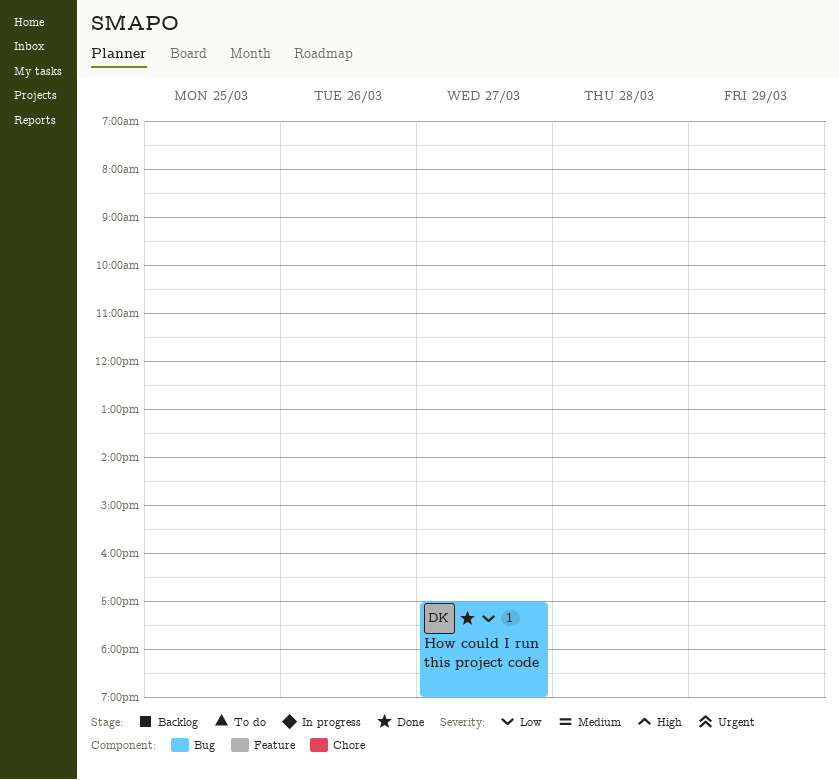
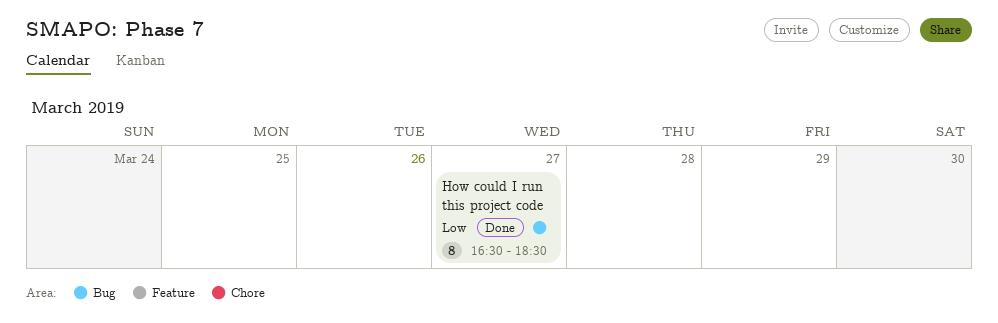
How could I run this project code, estimate: 1 -> 8
How could I run this project code, begins: 17:00 -> 16:30
How could I run this project code, ends: 19:00 -> 18:30

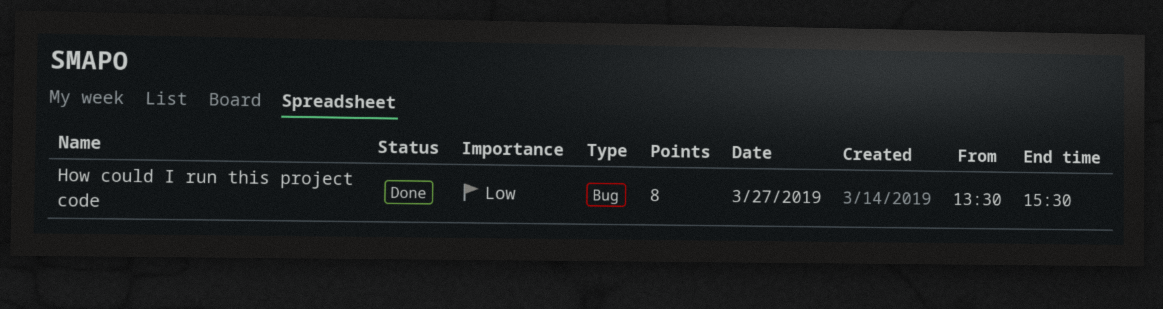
How could I run this project code, begins: 16:30 -> 13:30
How could I run this project code, ends: 18:30 -> 15:30

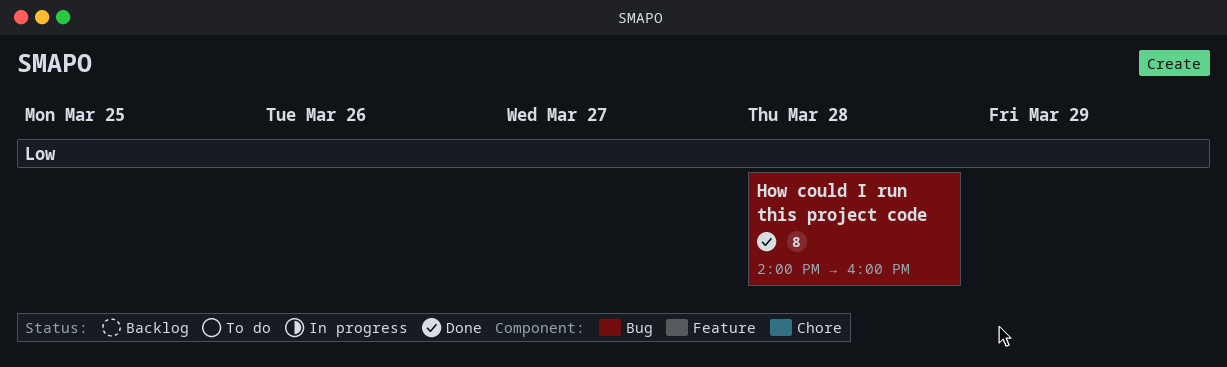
How could I run this project code, day: Mar 27 -> Mar 28
How could I run this project code, begins: 13:30 -> 14:00
How could I run this project code, ends: 15:30 -> 16:00

